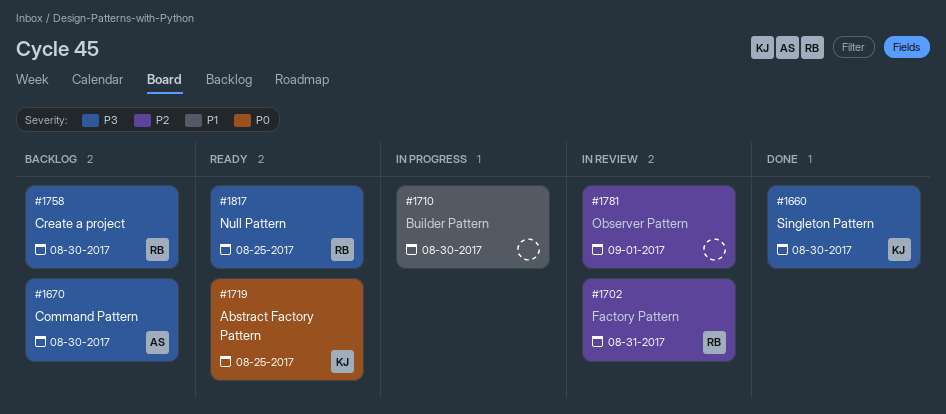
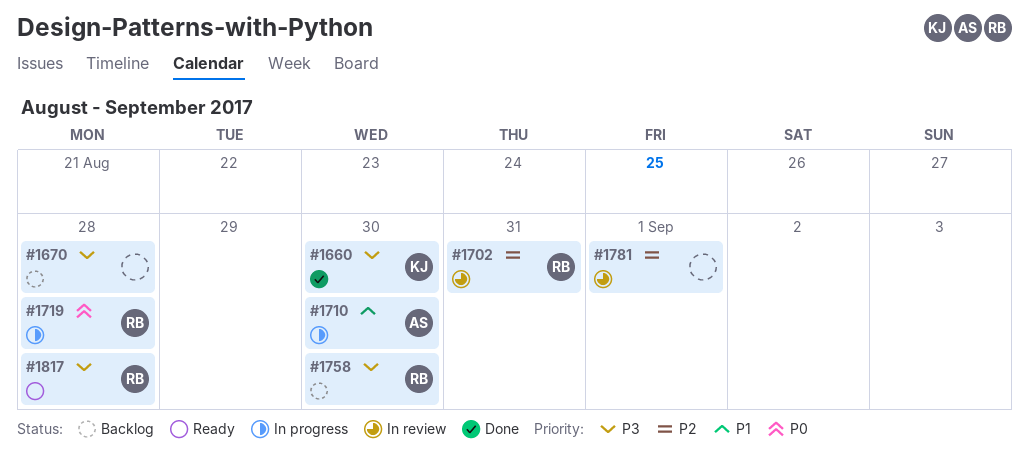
#1670, owner: AS -> none
#1670, due: Aug 30 -> Aug 28
#1710, owner: none -> AS
#1719, status: Ready -> In progress
#1719, owner: KJ -> RB
#1719, due: Aug 25 -> Aug 28
#1817, due: Aug 25 -> Aug 28

